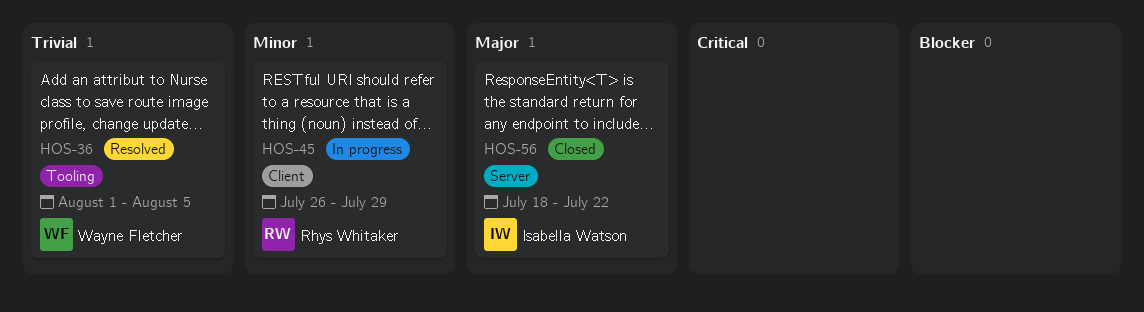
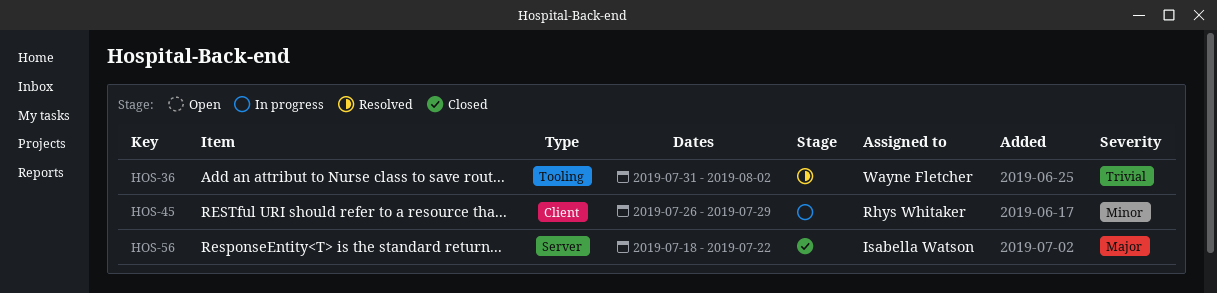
HOS-36, start: Aug 1 -> Jul 31
HOS-36, due: Aug 5 -> Aug 2

